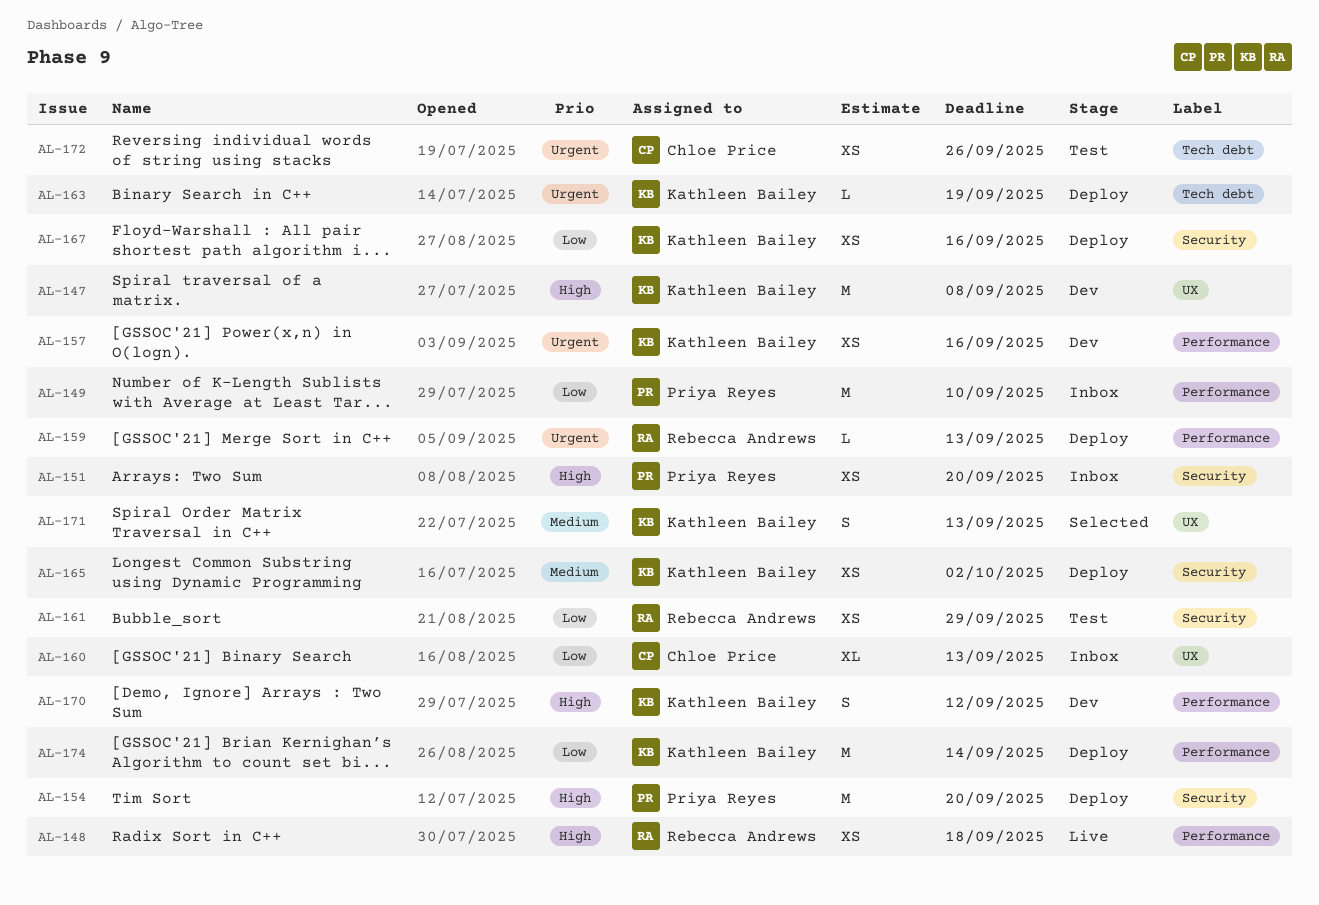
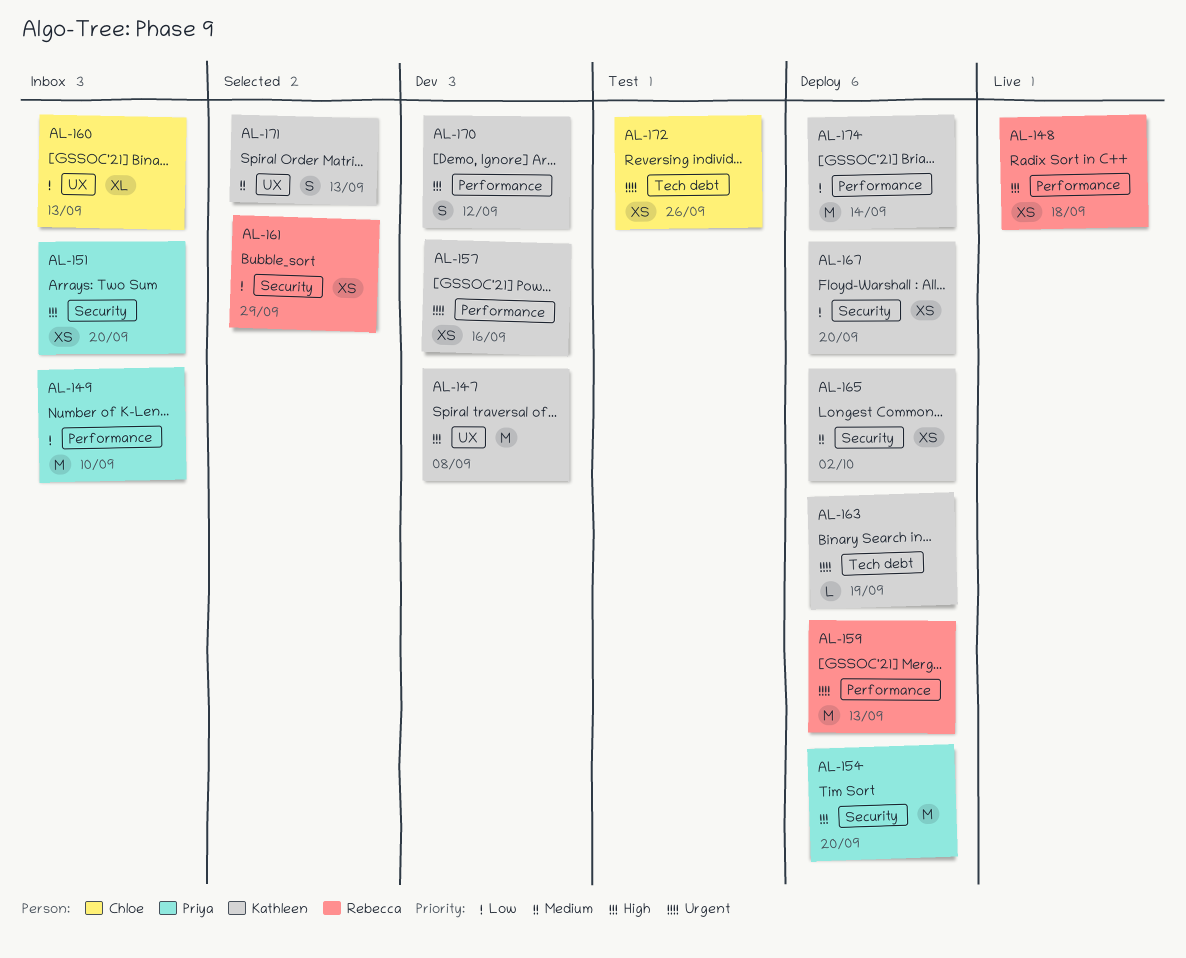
AL-159, estimate: L -> M
AL-161, status: Test -> Selected
AL-167, due: Sep 16 -> Sep 20

